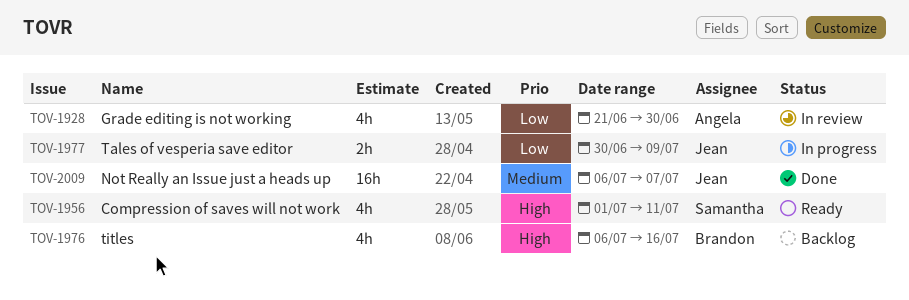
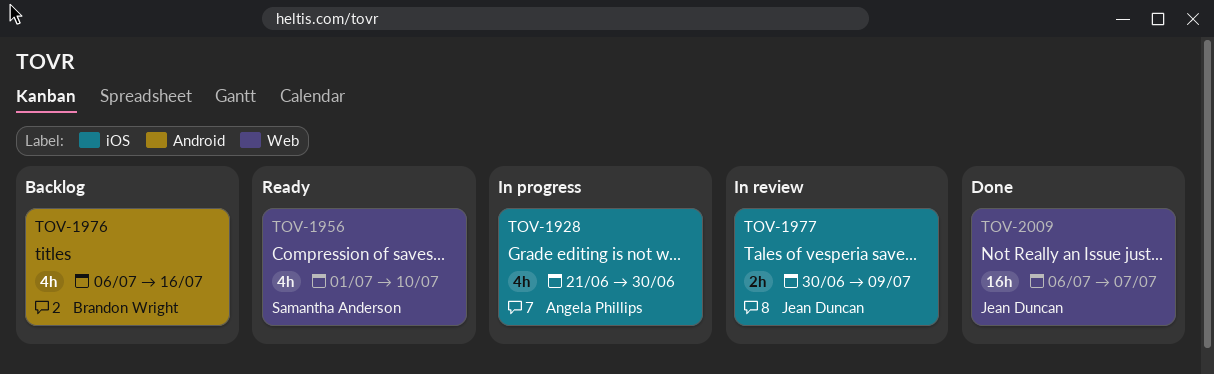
TOV-1928, status: In review -> In progress
TOV-1956, due: Jul 11 -> Jul 10
TOV-1977, status: In progress -> In review

